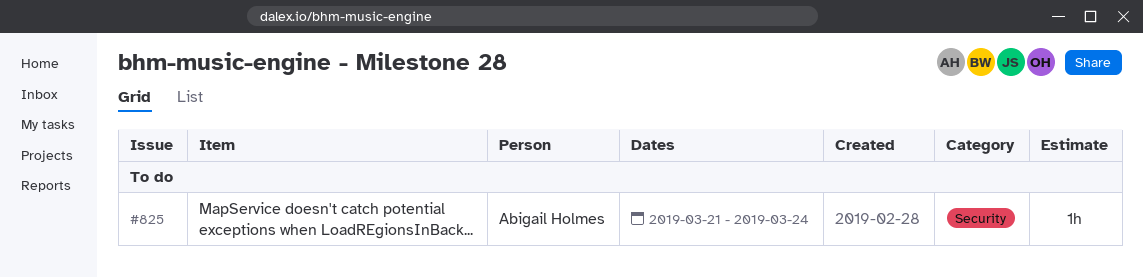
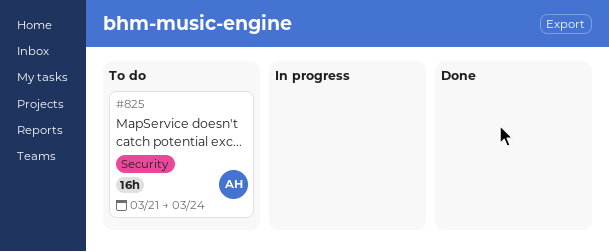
#825, estimate: 1h -> 16h

